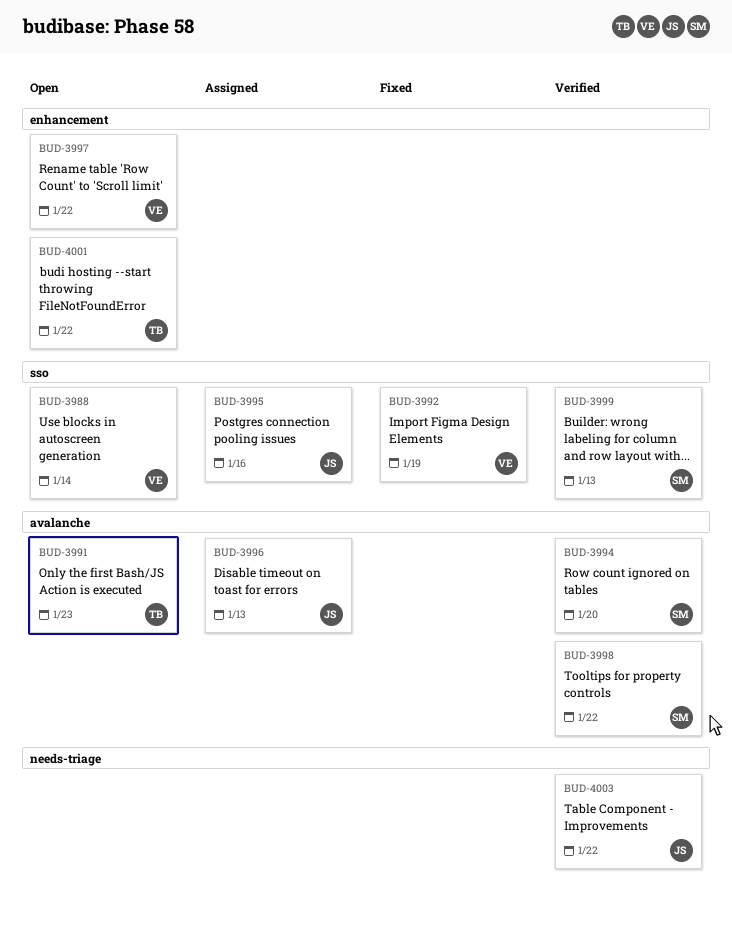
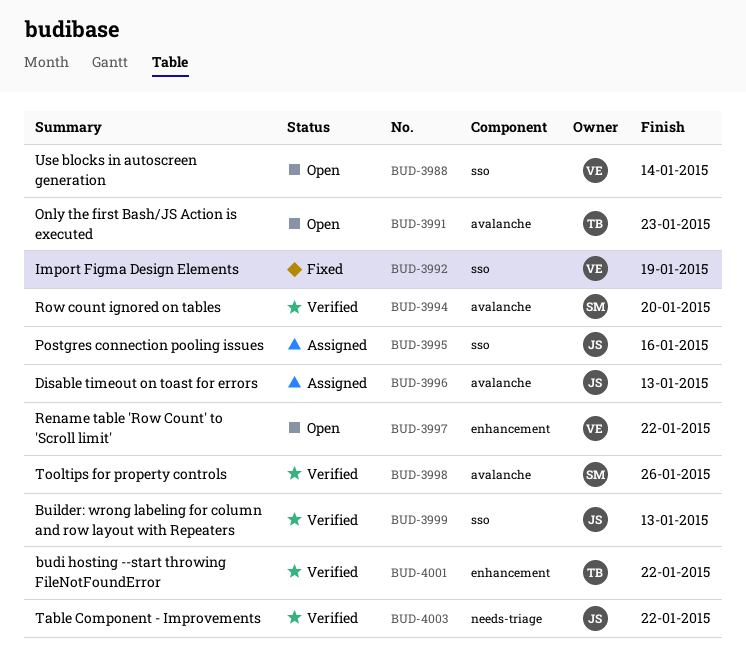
BUD-3998, due: Jan 22 -> Jan 26
BUD-3999, owner: SM -> JS
BUD-4001, status: Open -> Verified

